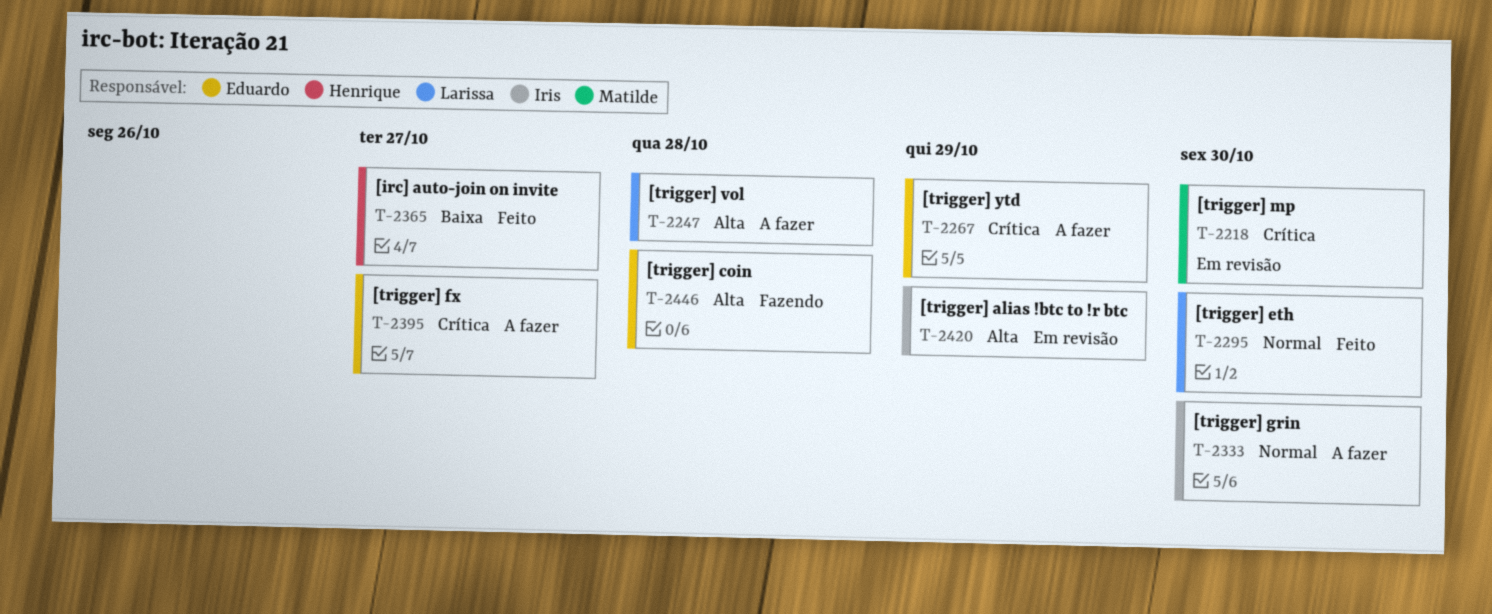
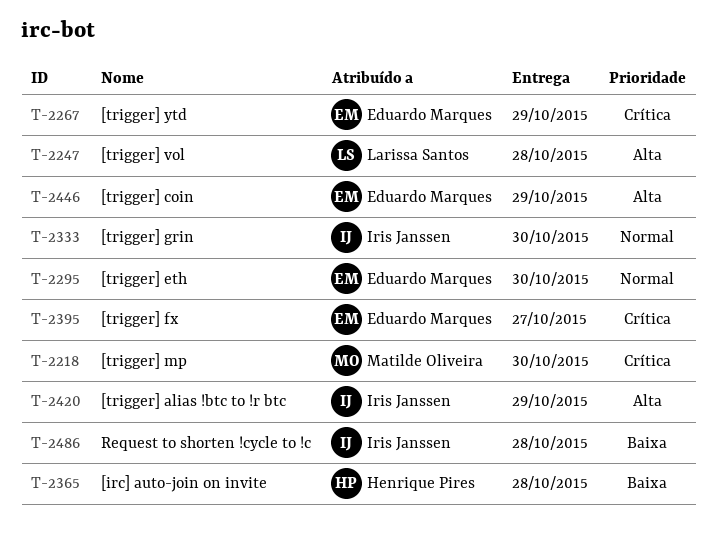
T-2295, owner: Larissa Santos -> Eduardo Marques
T-2365, due: Oct 27 -> Oct 28
T-2446, due: Oct 28 -> Oct 29
T-2486: none -> present

